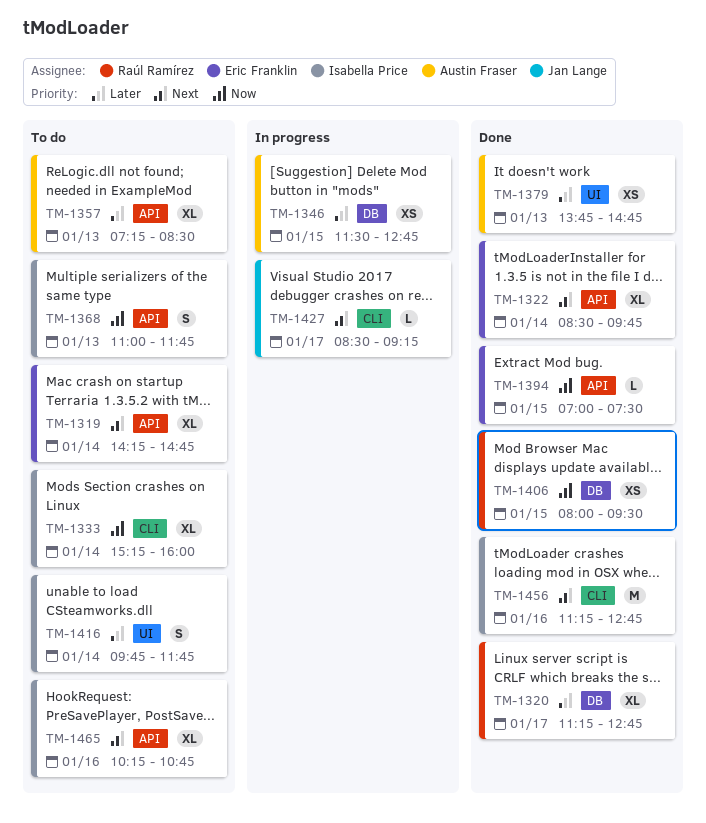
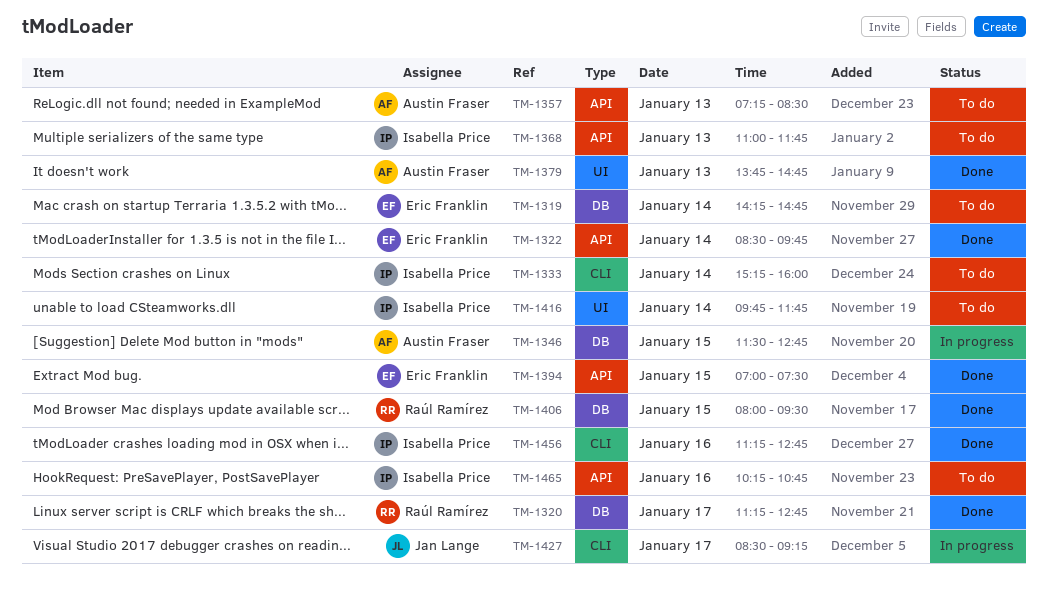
TM-1319, label: API -> DB

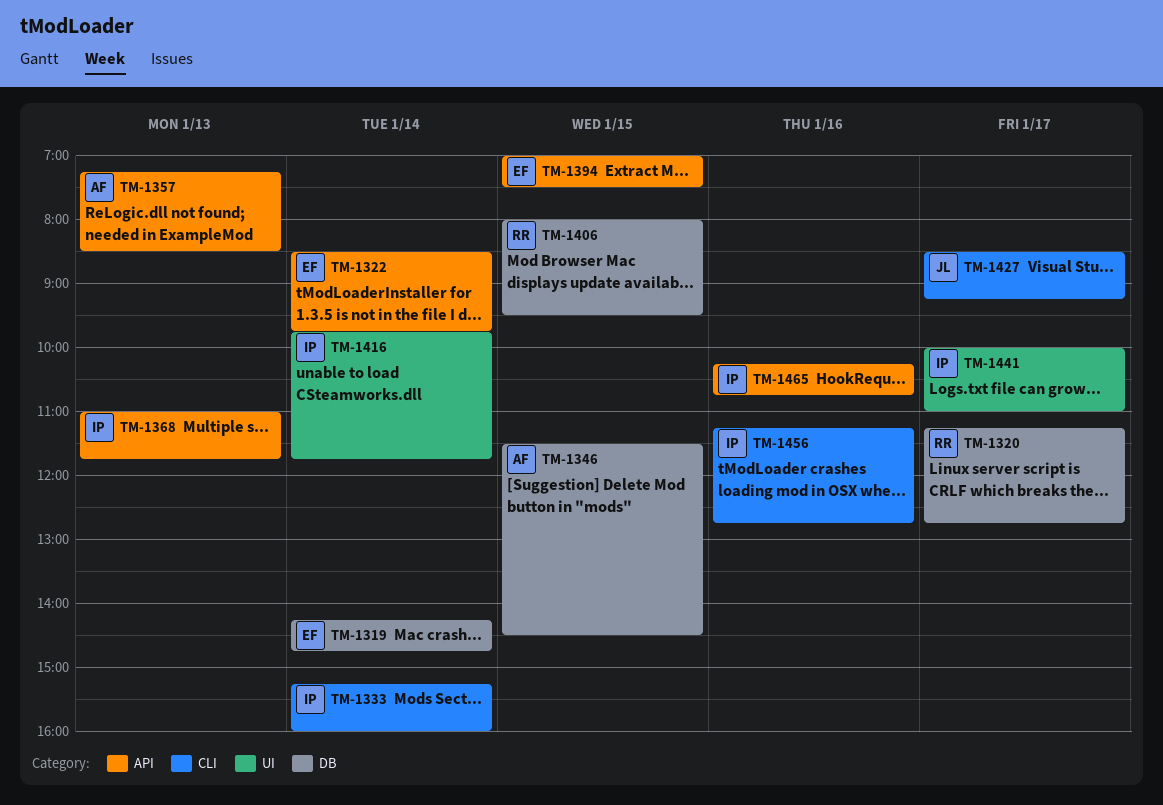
TM-1346, ends: 12:45 -> 14:30
TM-1379: present -> none
TM-1441: none -> present

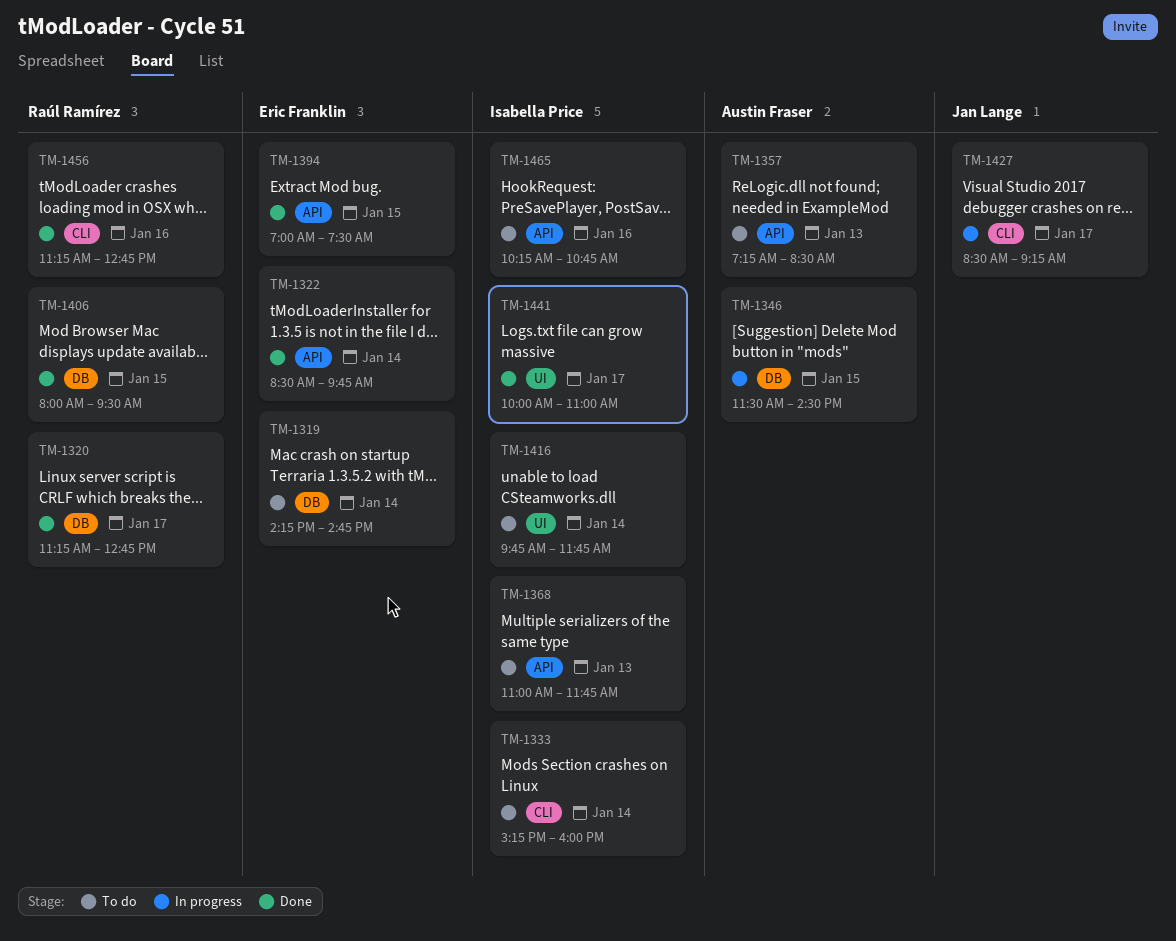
TM-1456, owner: Isabella Price -> Raúl Ramírez

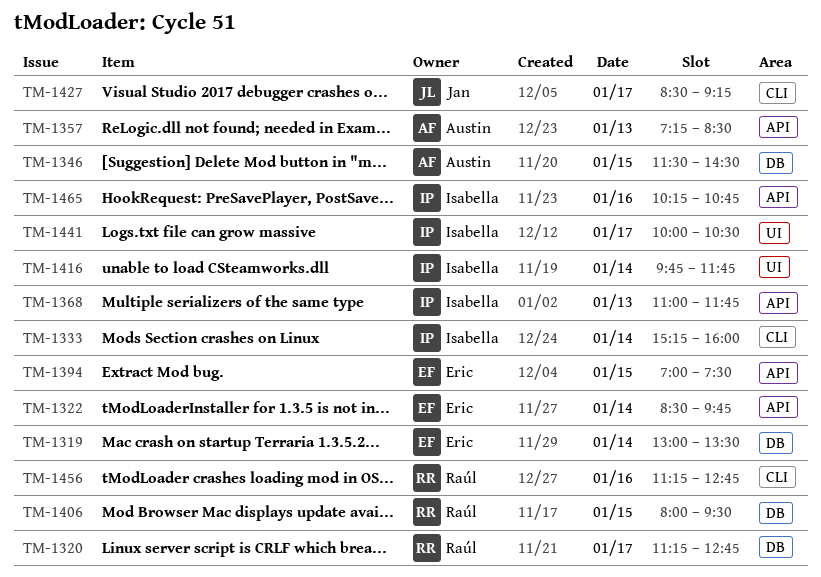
TM-1319, begins: 14:15 -> 13:00
TM-1319, ends: 14:45 -> 13:30
TM-1441, ends: 11:00 -> 10:30

